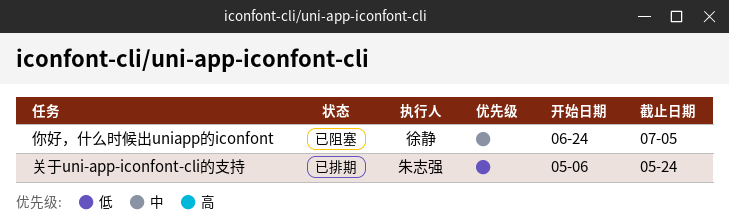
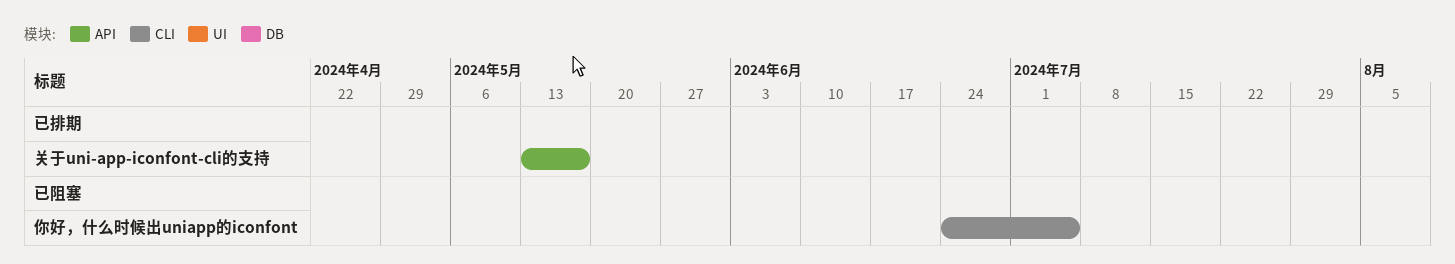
关于uni-app-iconfont-cli的支持, start: May 6 -> May 13
关于uni-app-iconfont-cli的支持, due: May 24 -> May 17

